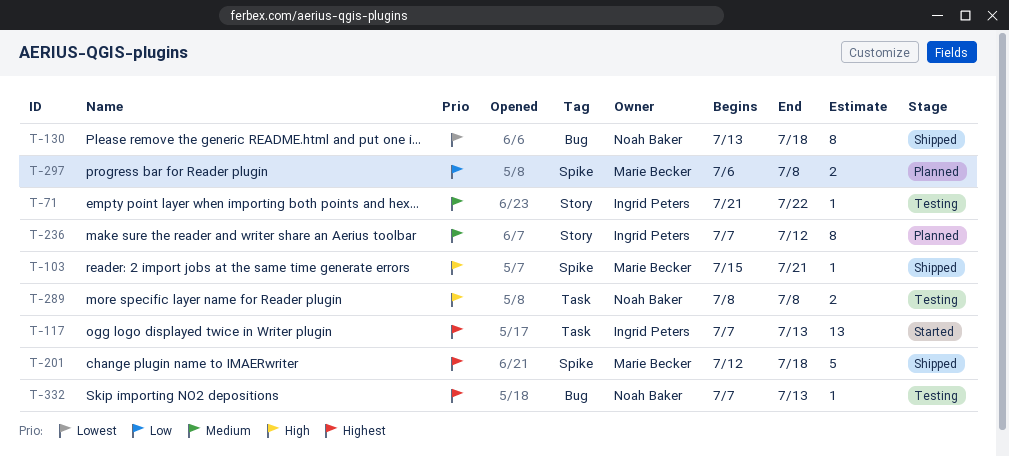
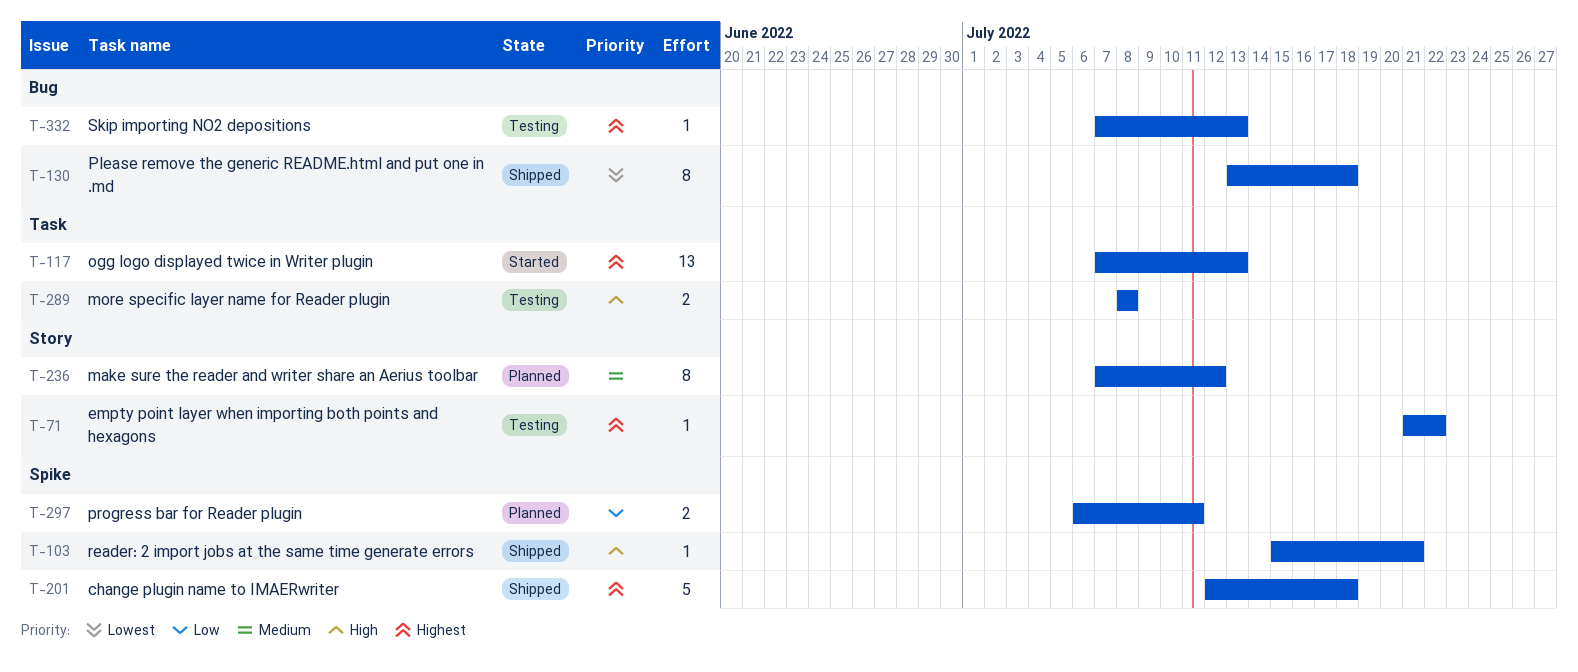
T-71, priority: Medium -> Highest
T-297, due: Jul 8 -> Jul 11

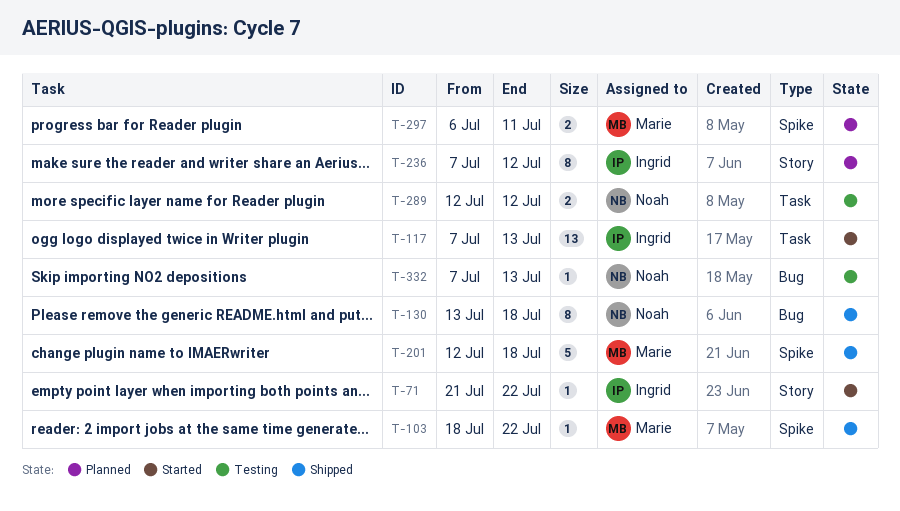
T-71, status: Testing -> Started
T-103, start: Jul 15 -> Jul 18
T-103, due: Jul 21 -> Jul 22
T-289, start: Jul 8 -> Jul 12
T-289, due: Jul 8 -> Jul 12

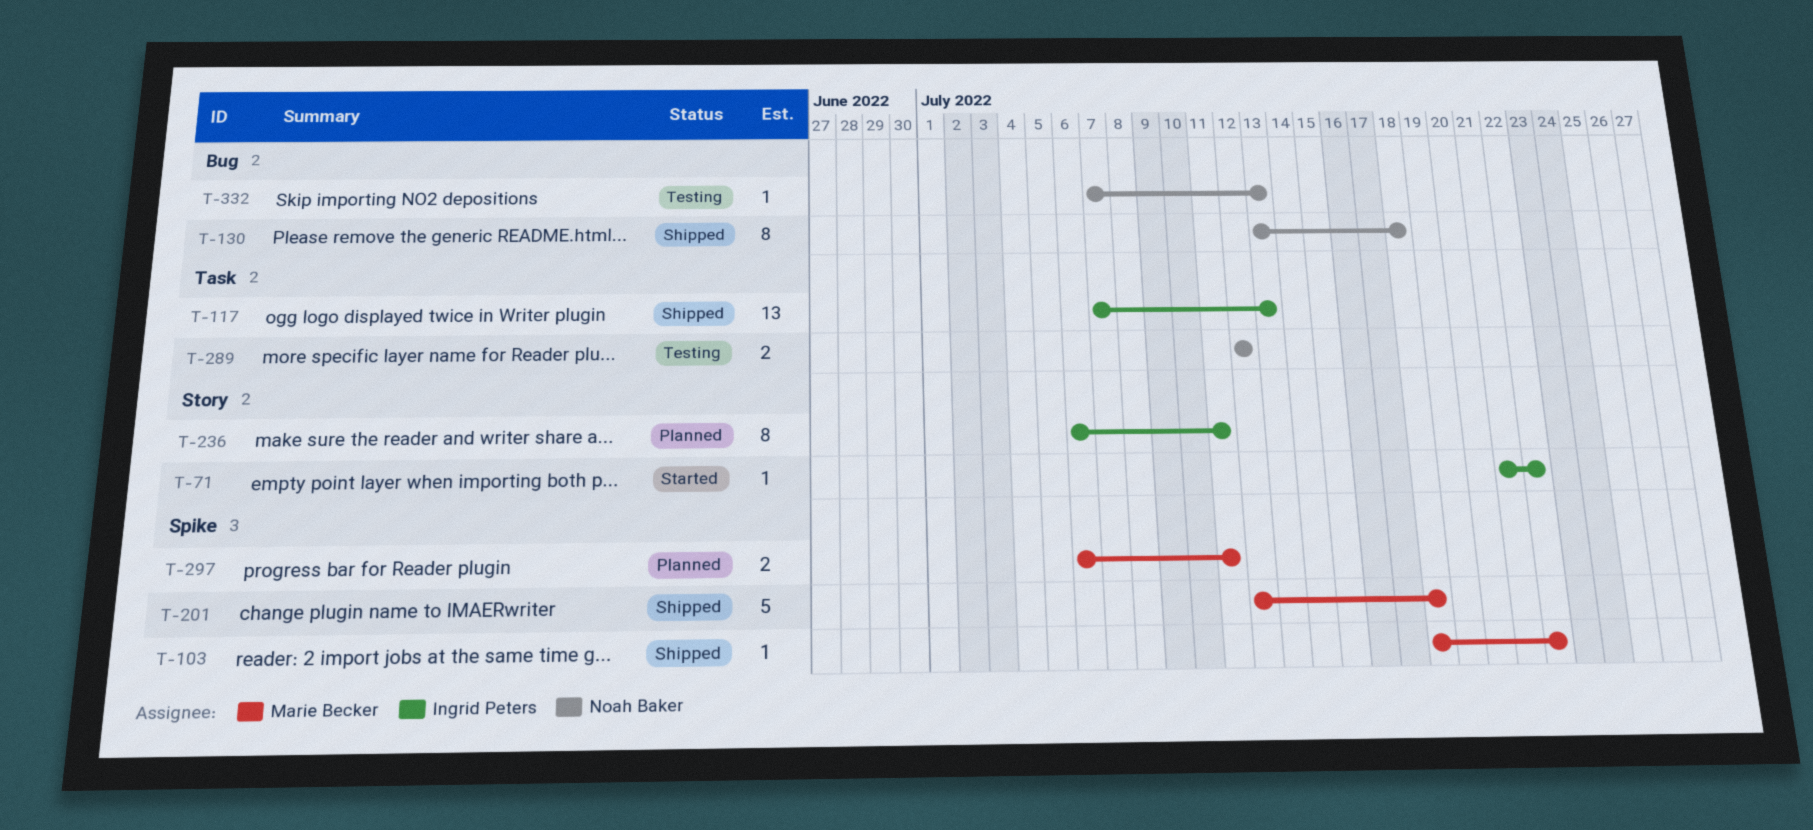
T-117, status: Started -> Shipped
T-236, start: Jul 7 -> Jul 6
T-236, due: Jul 12 -> Jul 11

